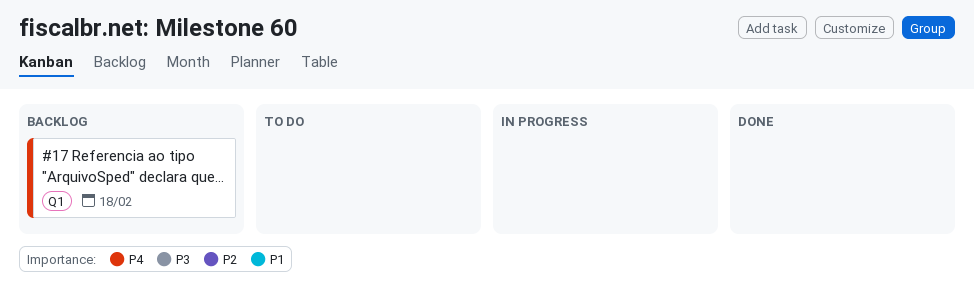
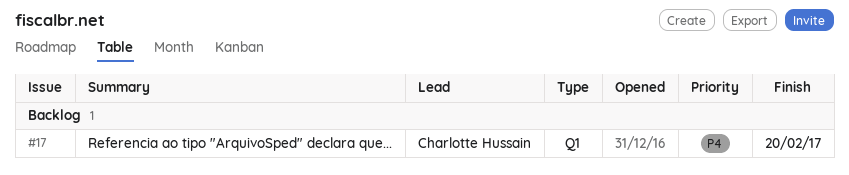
#17, due: Feb 18 -> Feb 20

